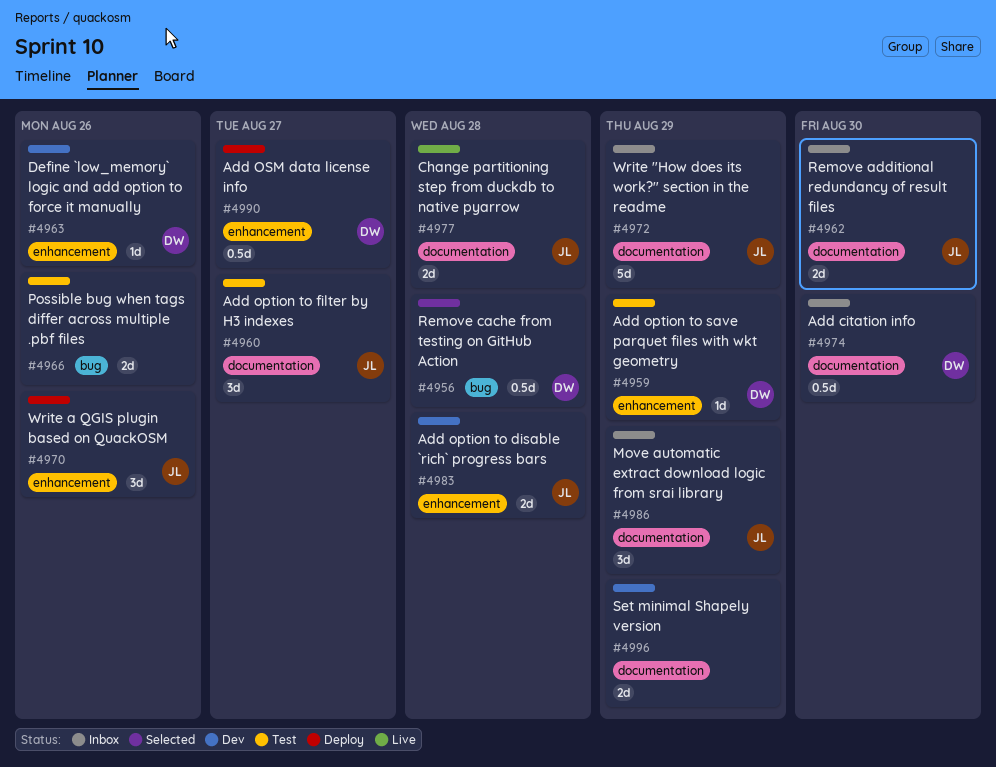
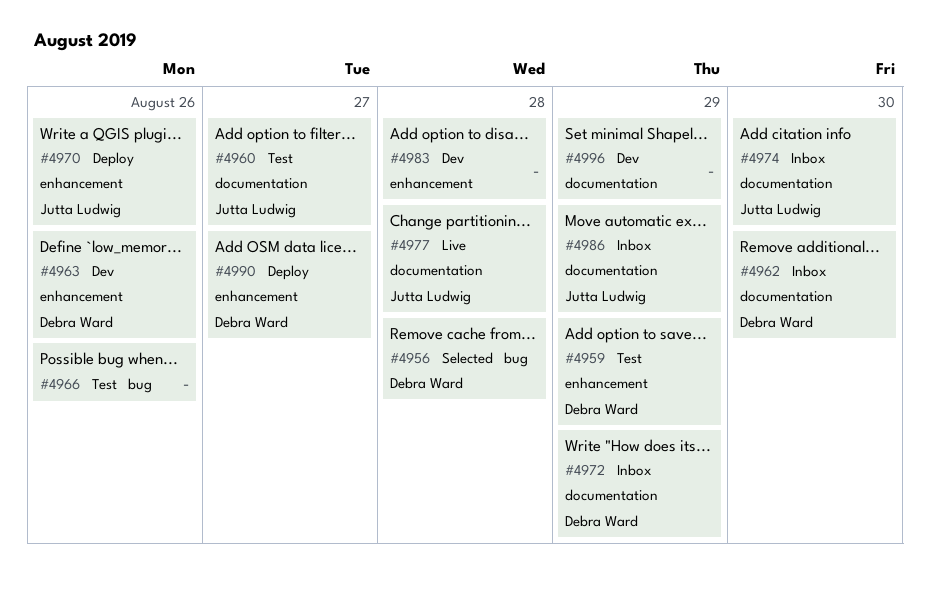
#4962, owner: Jutta Ludwig -> Debra Ward
#4972, owner: Jutta Ludwig -> Debra Ward
#4974, owner: Debra Ward -> Jutta Ludwig
#4983, owner: Jutta Ludwig -> none

